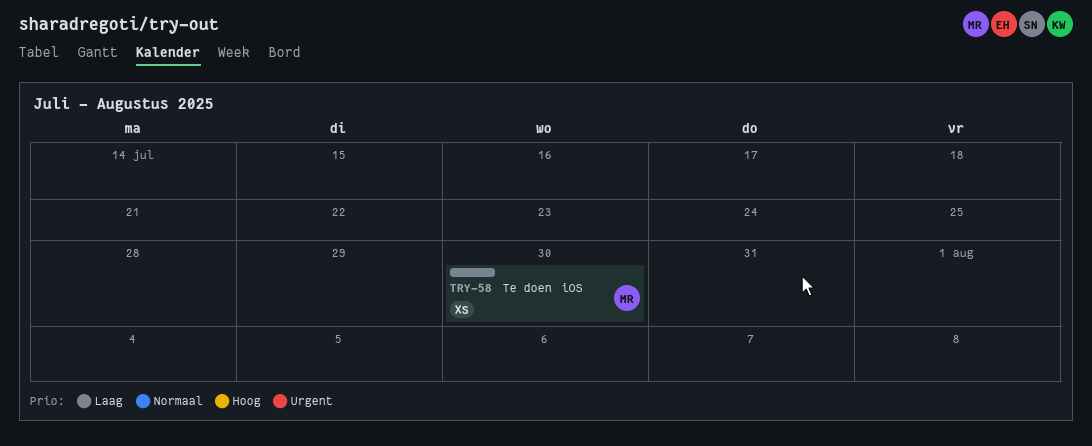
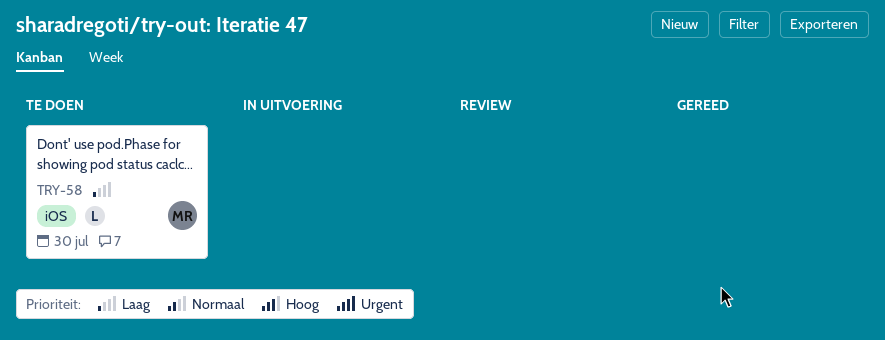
TRY-58, estimate: XS -> L

